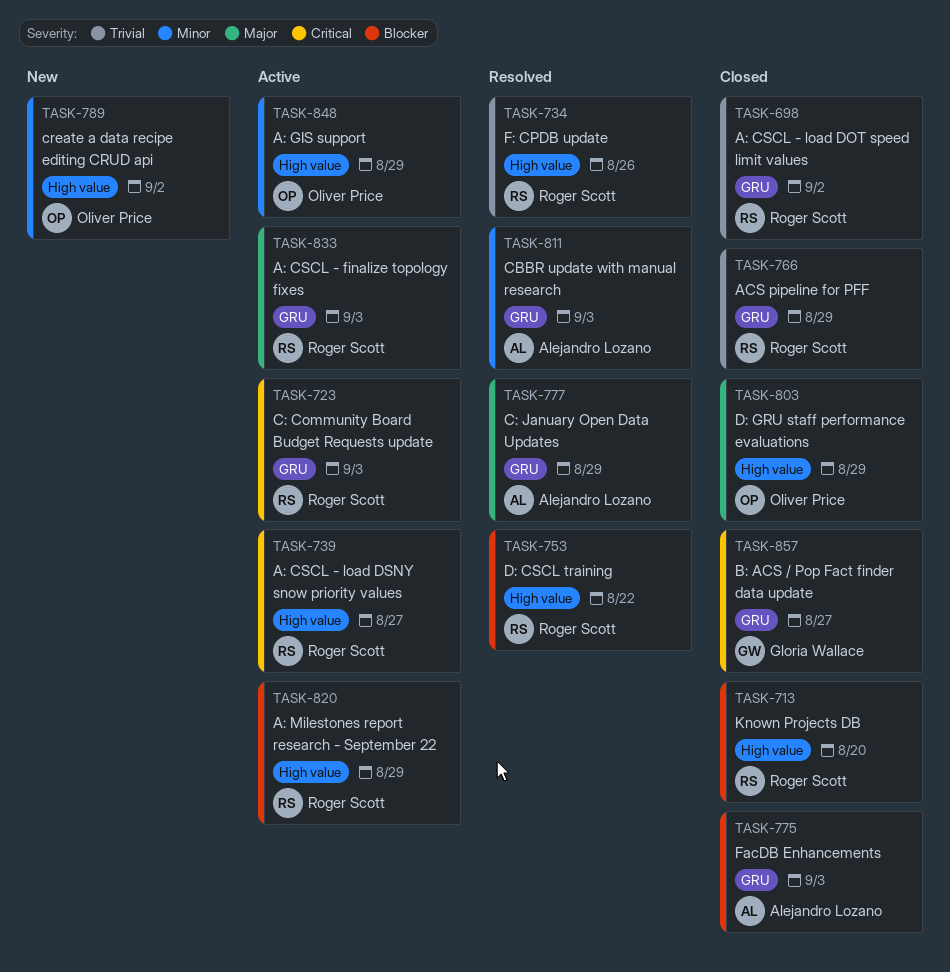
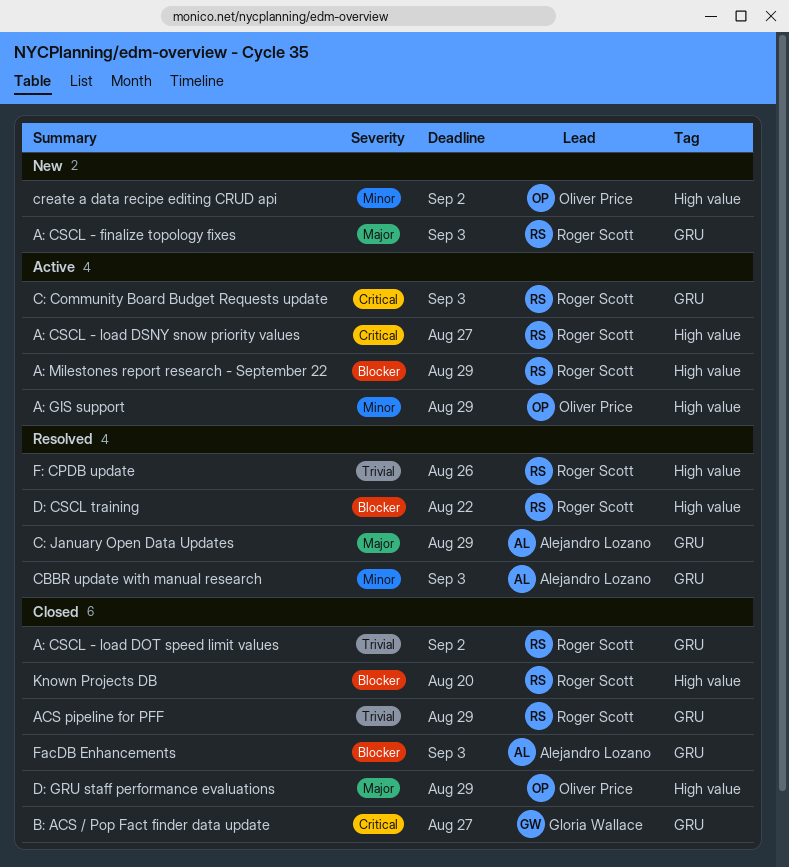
A: CSCL - finalize topology fixes, status: Active -> New

